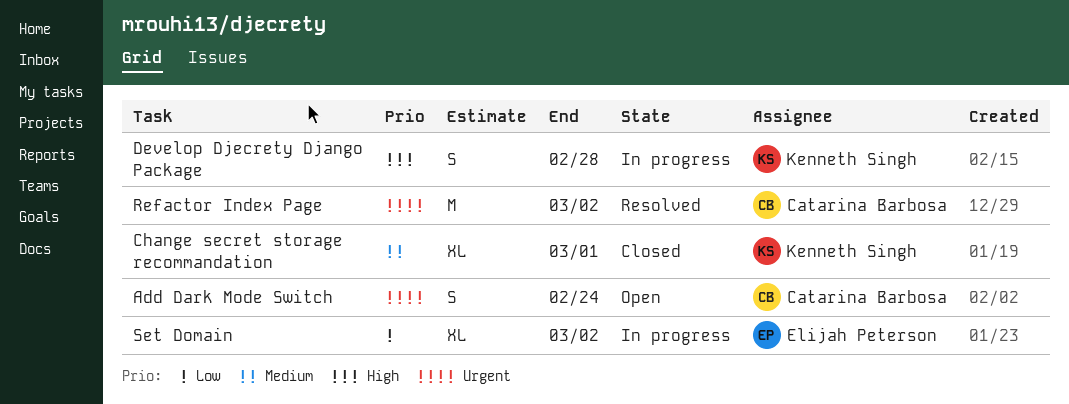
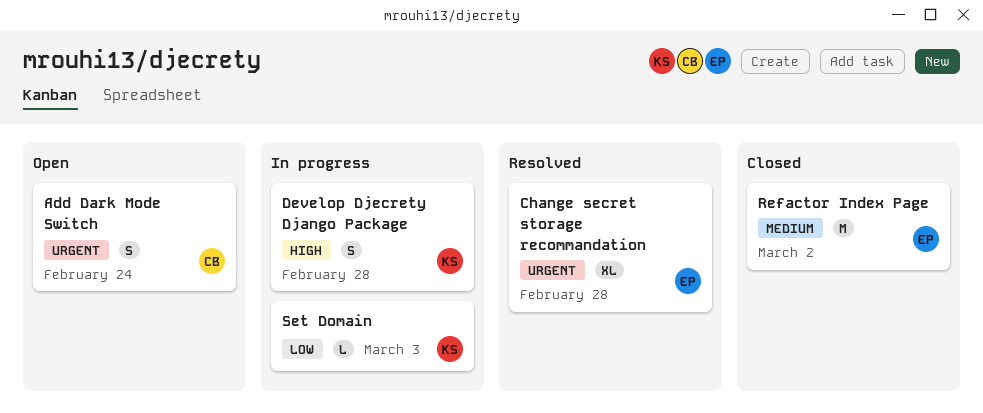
Change secret storage recommandation, status: Closed -> Resolved
Change secret storage recommandation, owner: Kenneth Singh -> Elijah Peterson
Change secret storage recommandation, priority: Medium -> Urgent
Change secret storage recommandation, due: Mar 1 -> Feb 28
Refactor Index Page, status: Resolved -> Closed
Refactor Index Page, owner: Catarina Barbosa -> Elijah Peterson
Refactor Index Page, priority: Urgent -> Medium
Set Domain, owner: Elijah Peterson -> Kenneth Singh
Set Domain, estimate: XL -> L
Set Domain, due: Mar 2 -> Mar 3

